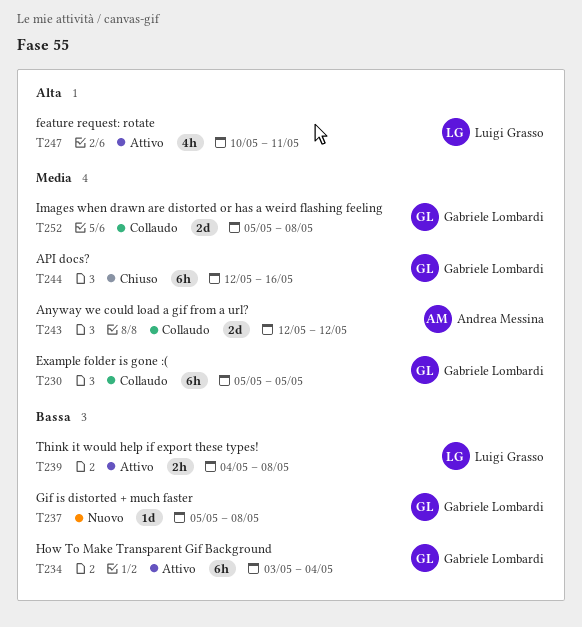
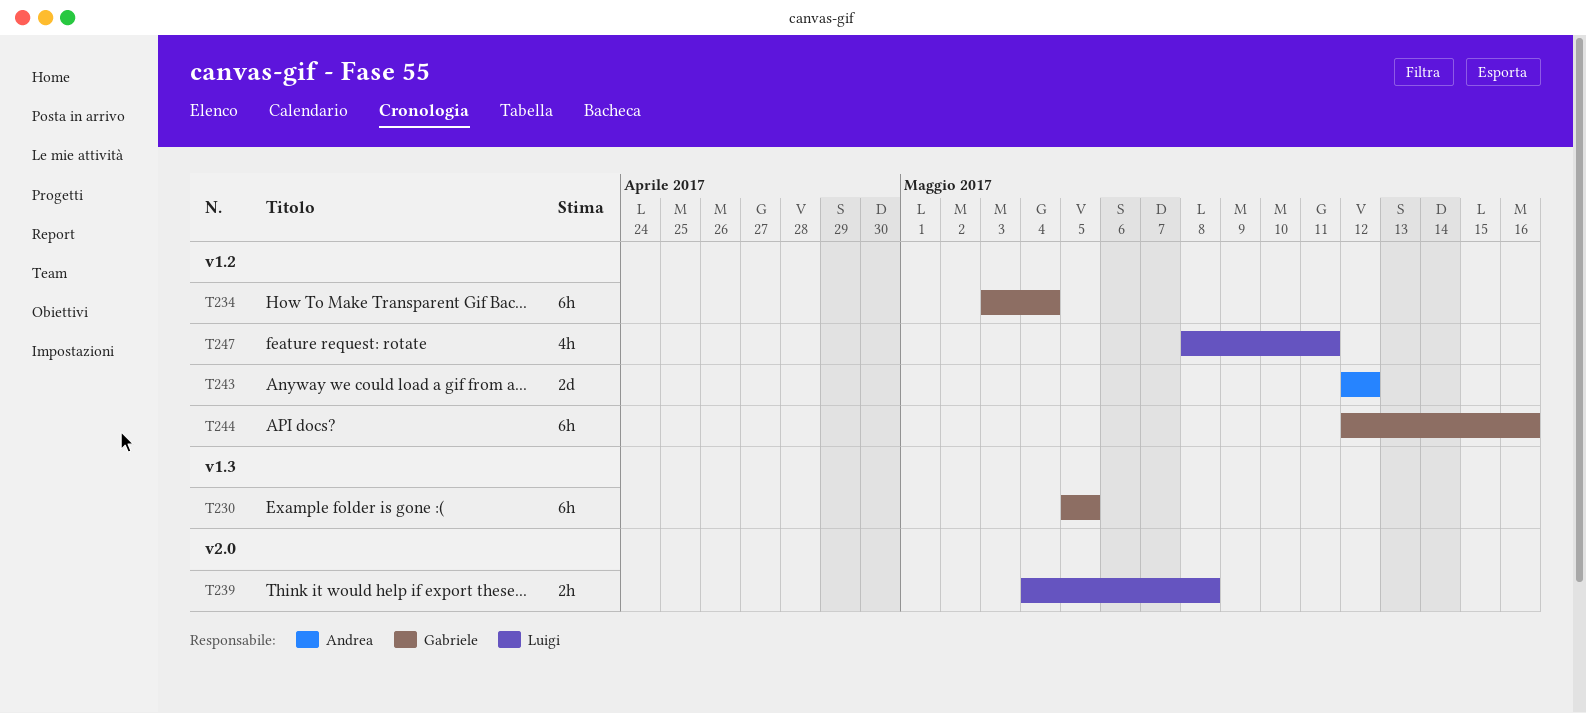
T237: present -> none
T247, start: May 10 -> May 8
T252: present -> none

